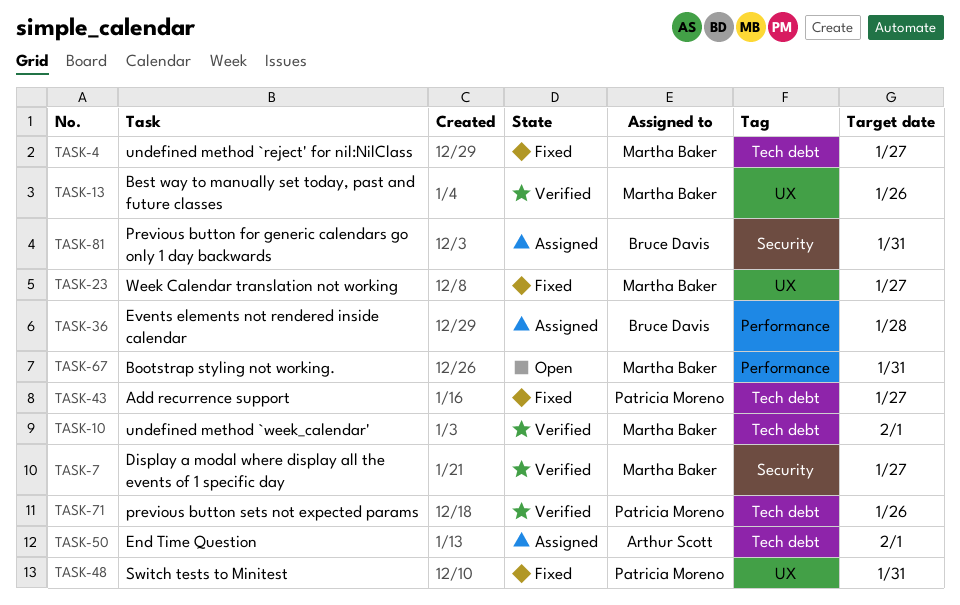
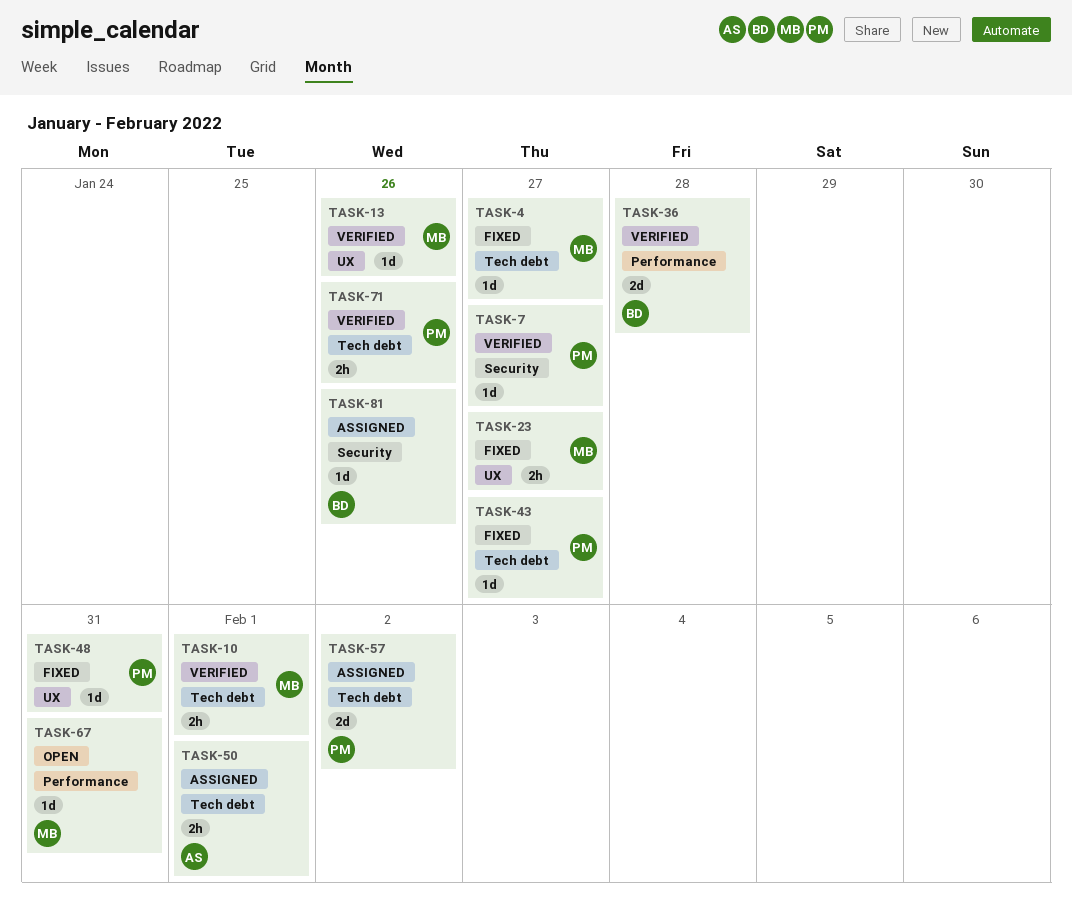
TASK-7, owner: Martha Baker -> Patricia Moreno
TASK-36, status: Assigned -> Verified
TASK-57: none -> present
TASK-81, due: Jan 31 -> Jan 26

